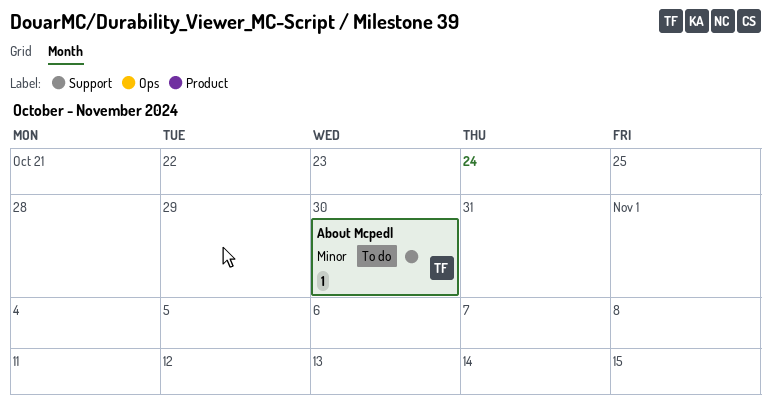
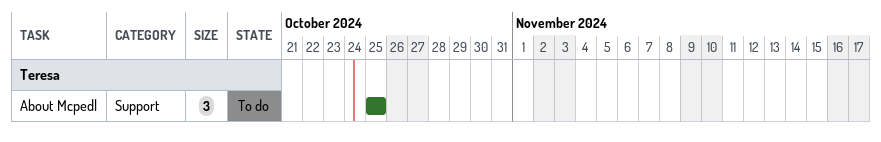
About Mcpedl, estimate: 1 -> 3
About Mcpedl, due: Oct 30 -> Oct 25

